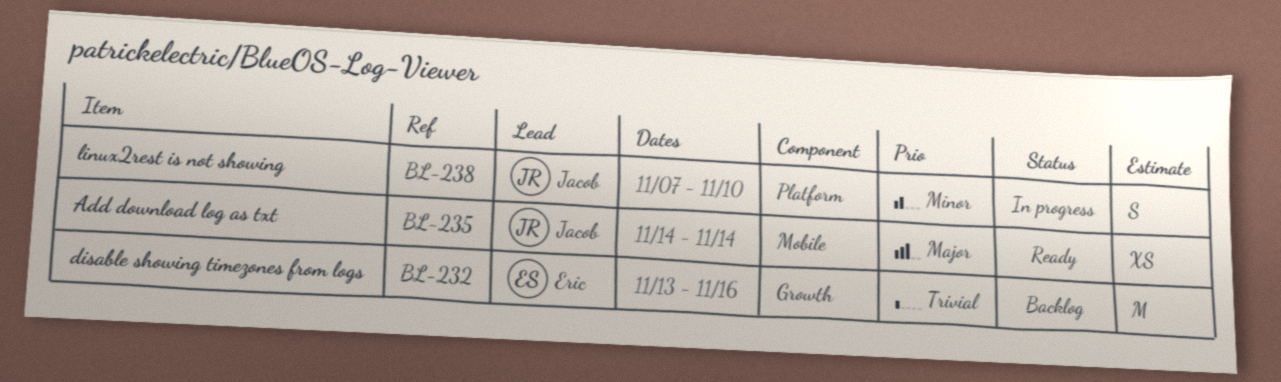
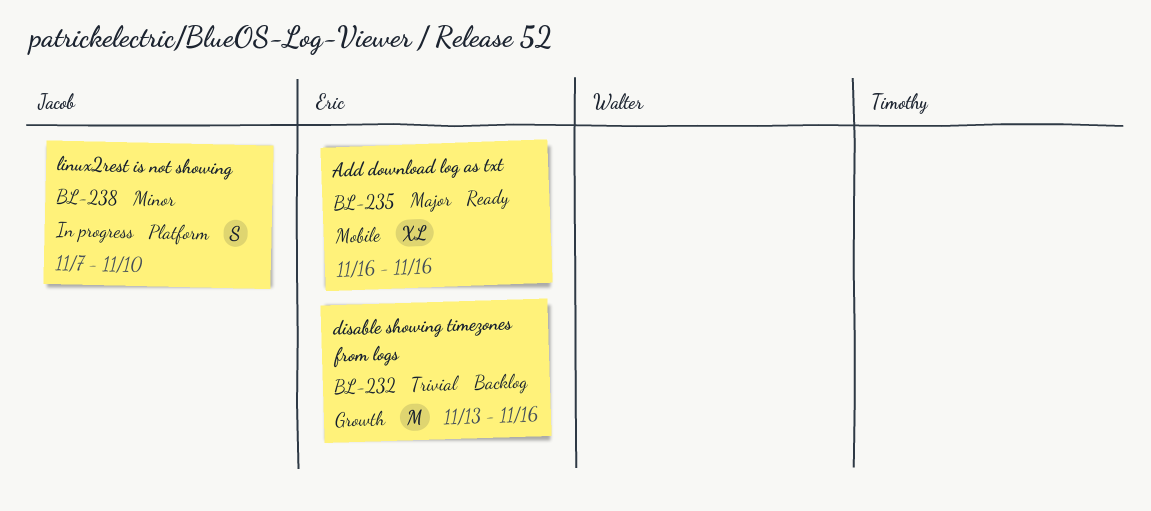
BL-235, owner: Jacob -> Eric
BL-235, estimate: XS -> XL
BL-235, start: Nov 14 -> Nov 16
BL-235, due: Nov 14 -> Nov 16

